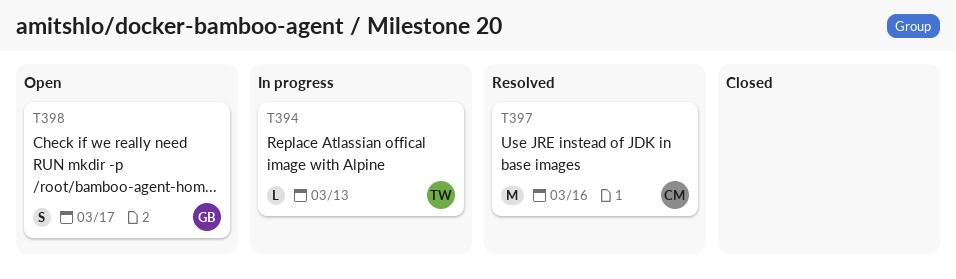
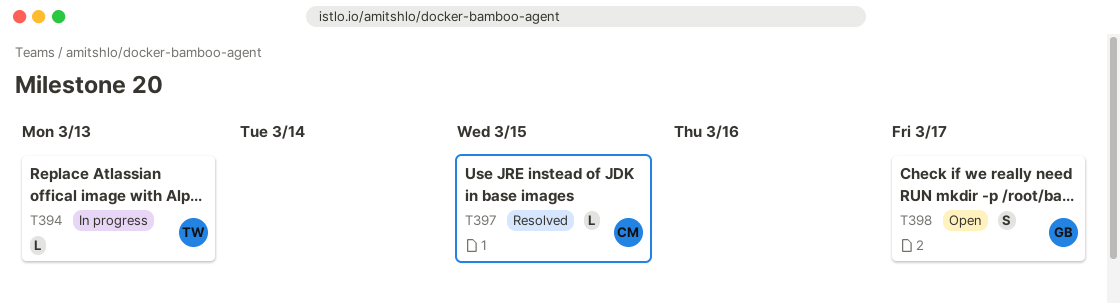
T397, estimate: M -> L
T397, due: Mar 16 -> Mar 15

